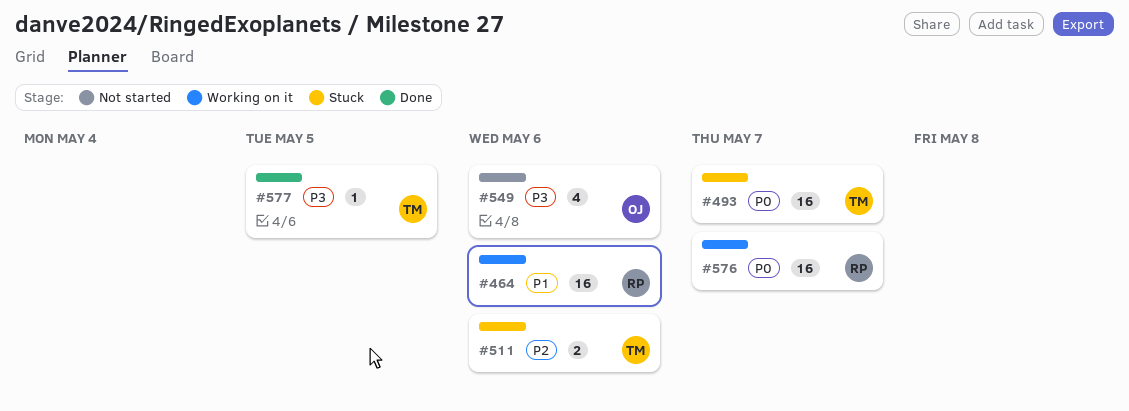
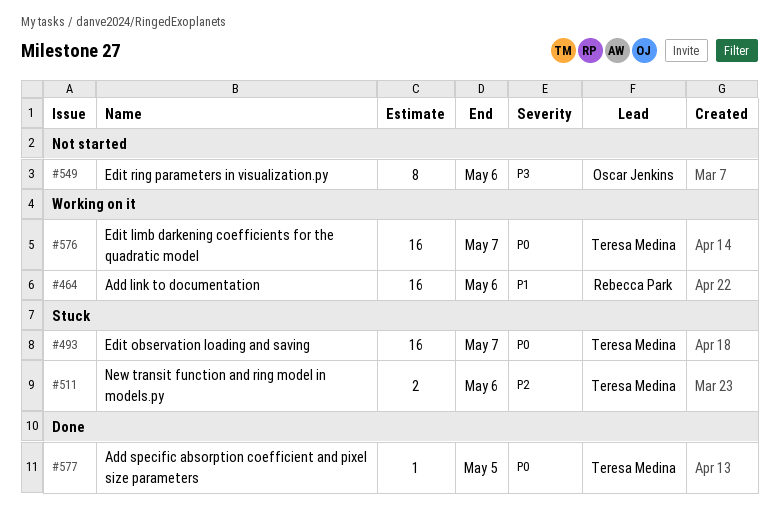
#549, estimate: 4 -> 8
#576, owner: Rebecca Park -> Teresa Medina
#577, priority: P3 -> P0

